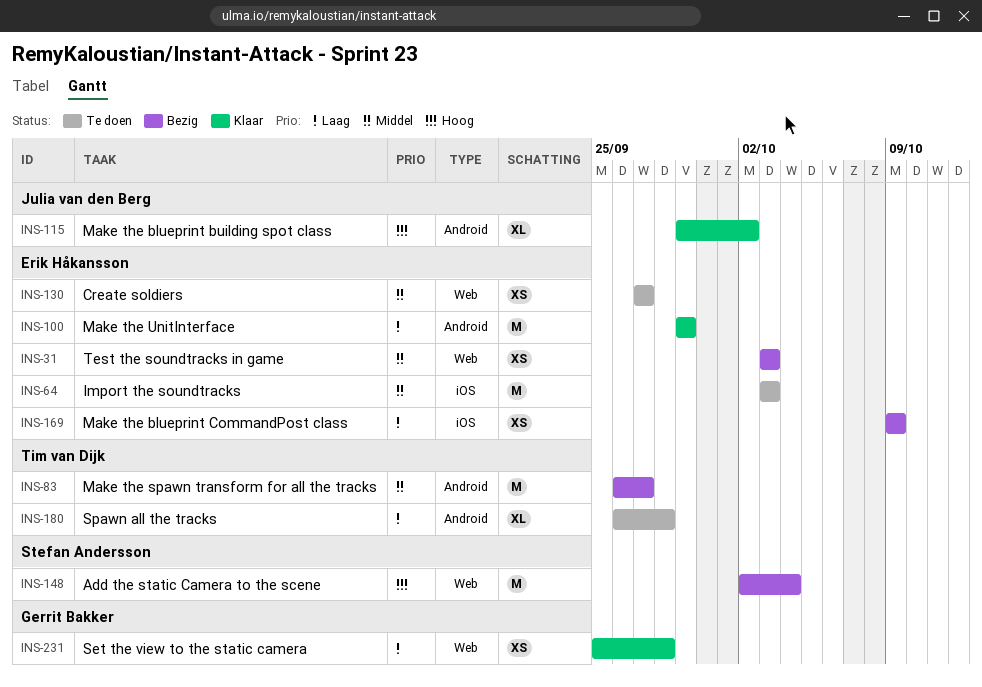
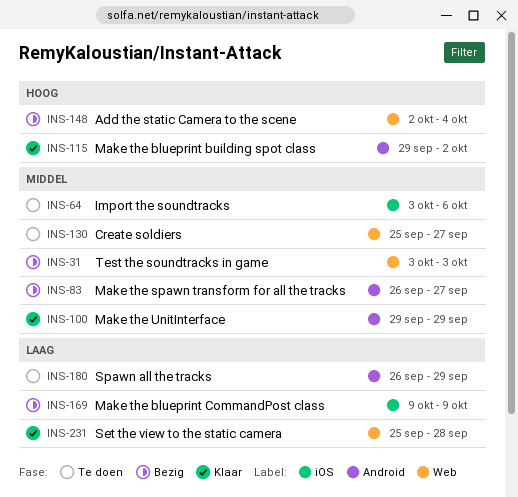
INS-64, due: Oct 3 -> Oct 6
INS-100, priority: Laag -> Middel
INS-130, start: Sep 27 -> Sep 25
INS-180, due: Sep 28 -> Sep 29

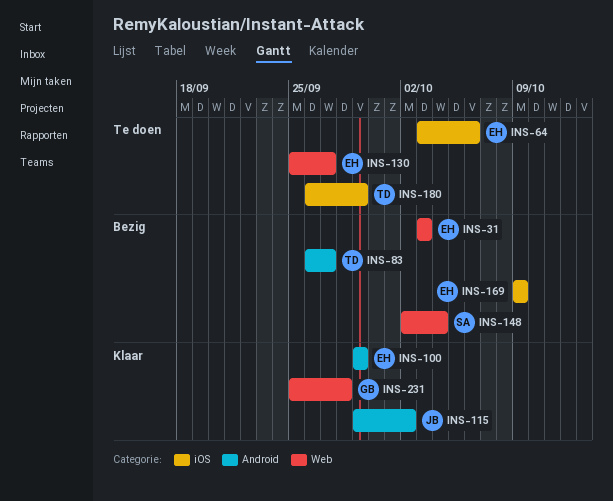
INS-180, label: Android -> iOS

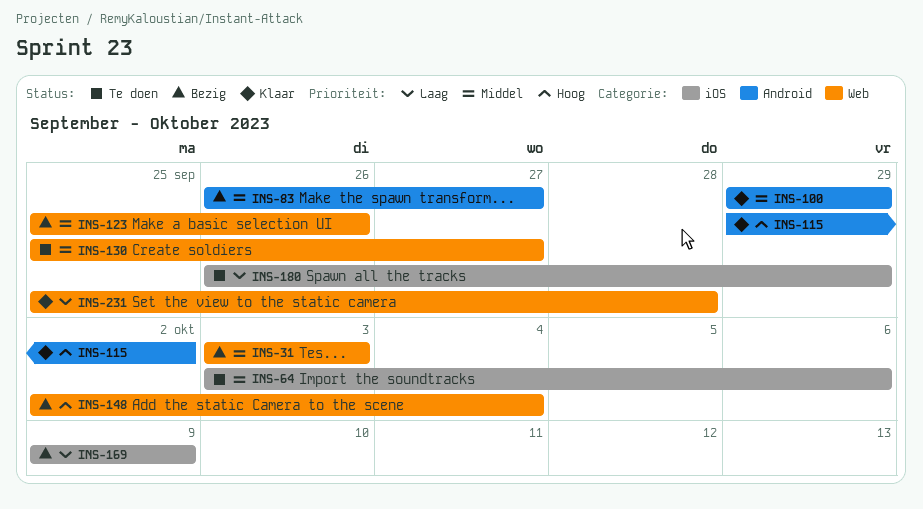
INS-123: none -> present

